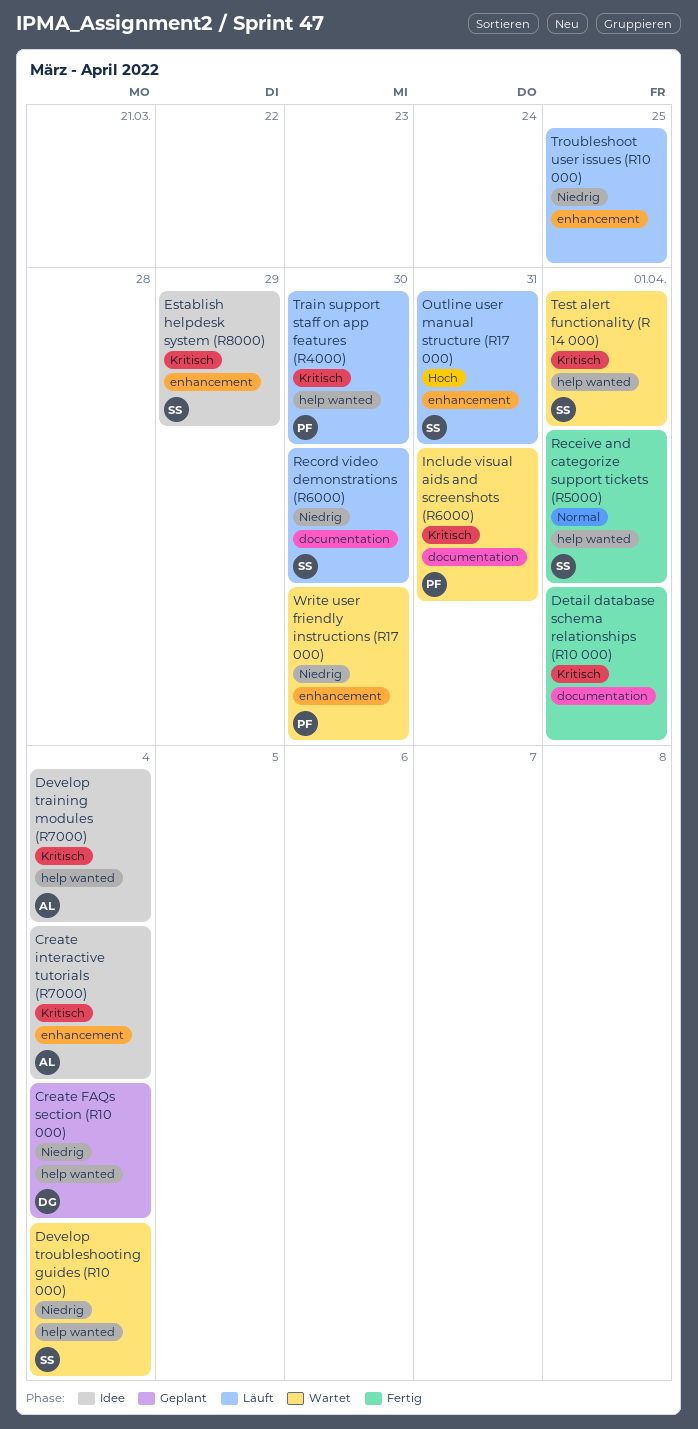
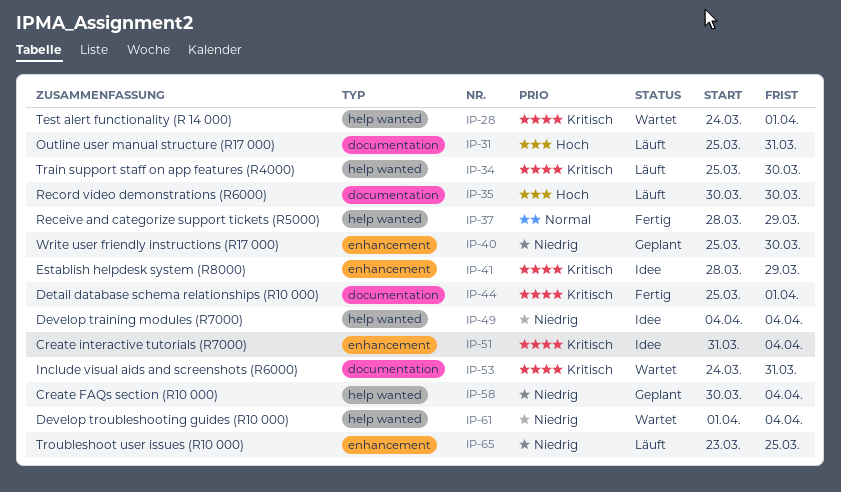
Develop training modules (R7000), priority: Kritisch -> Niedrig
Outline user manual structure (R17 000), label: enhancement -> documentation
Receive and categorize support tickets (R5000), due: Apr 1 -> Mar 29
Record video demonstrations (R6000), priority: Niedrig -> Hoch
Write user friendly instructions (R17 000), status: Wartet -> Geplant

